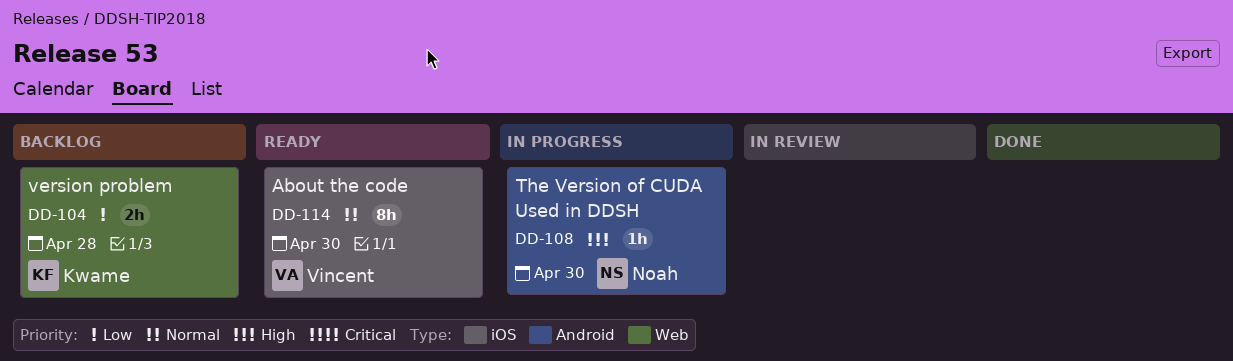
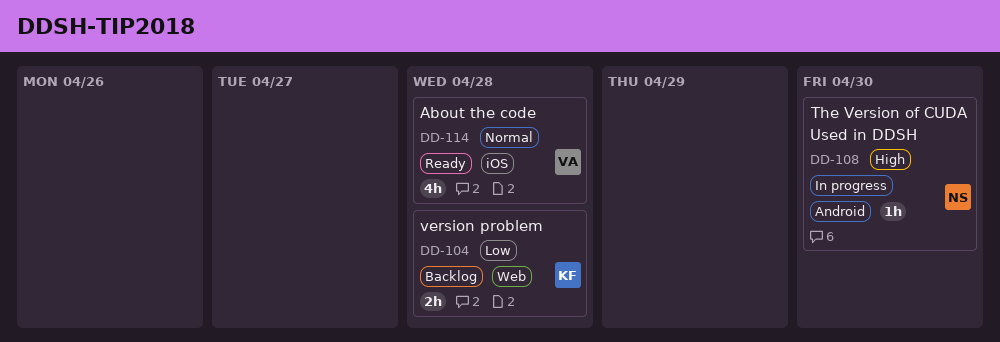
DD-114, estimate: 8h -> 4h
DD-114, due: Apr 30 -> Apr 28

